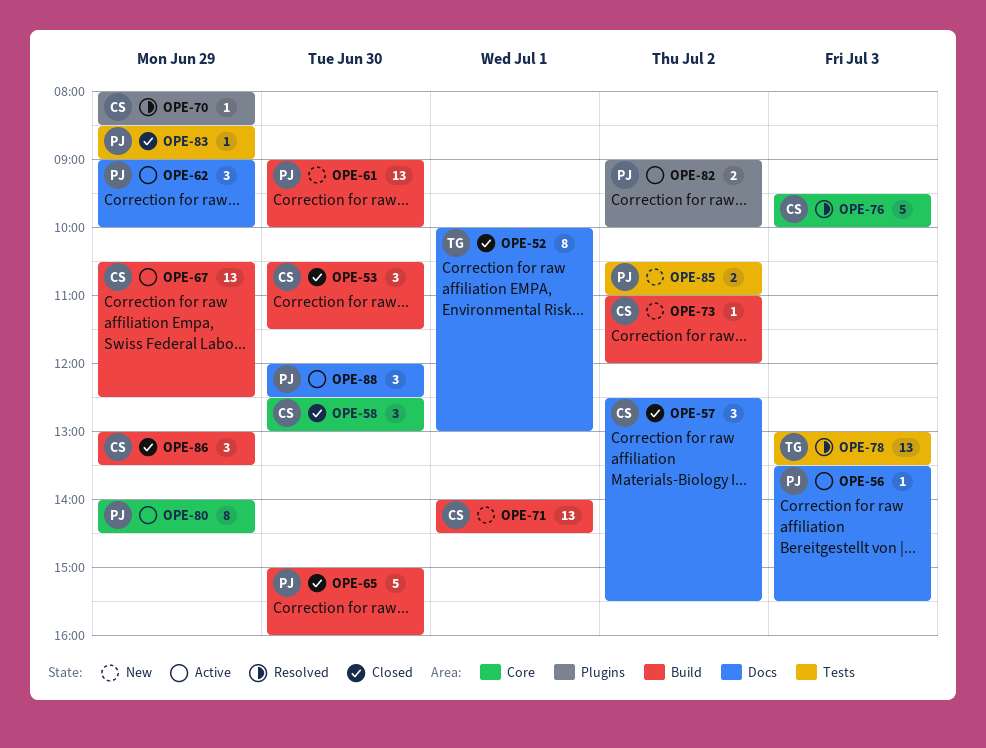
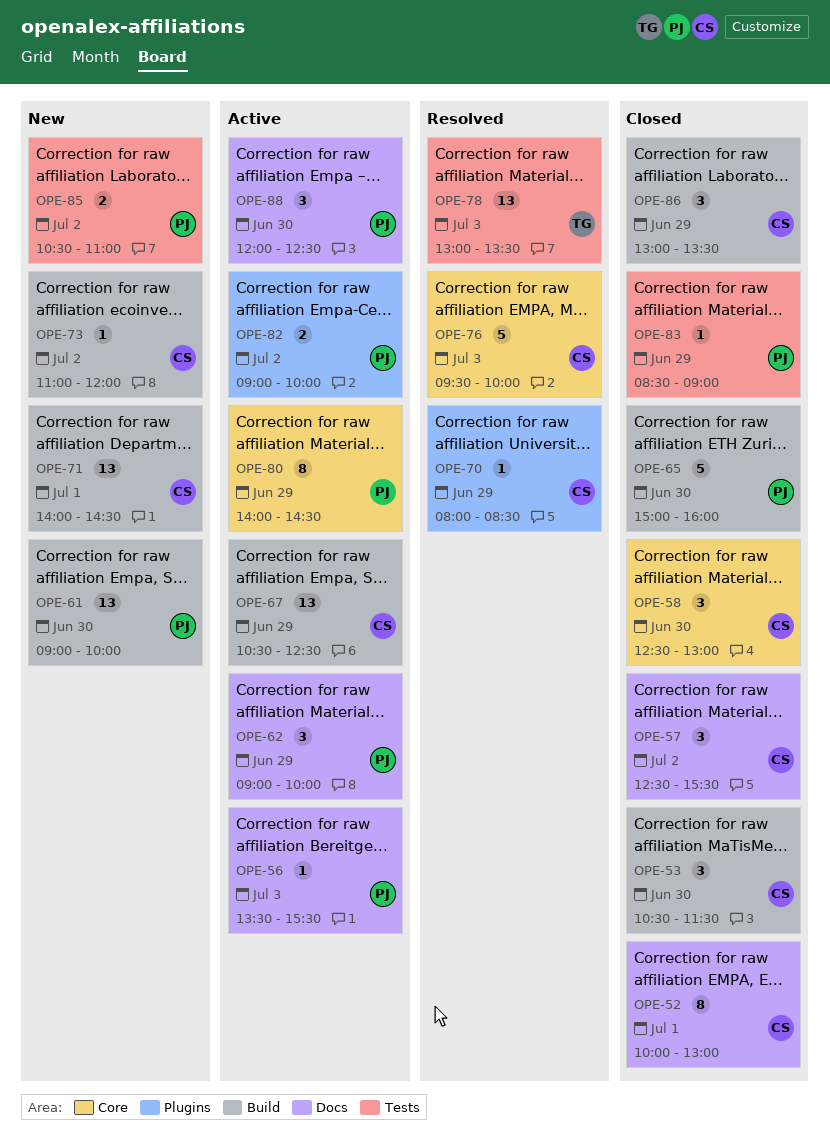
OPE-52, owner: TG -> CS

